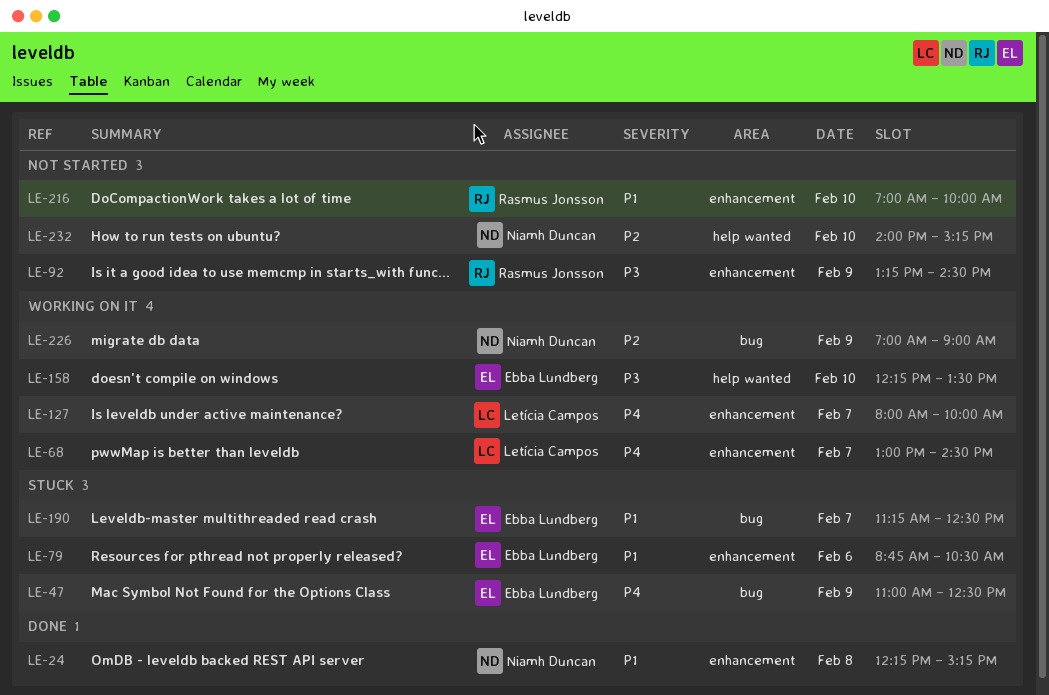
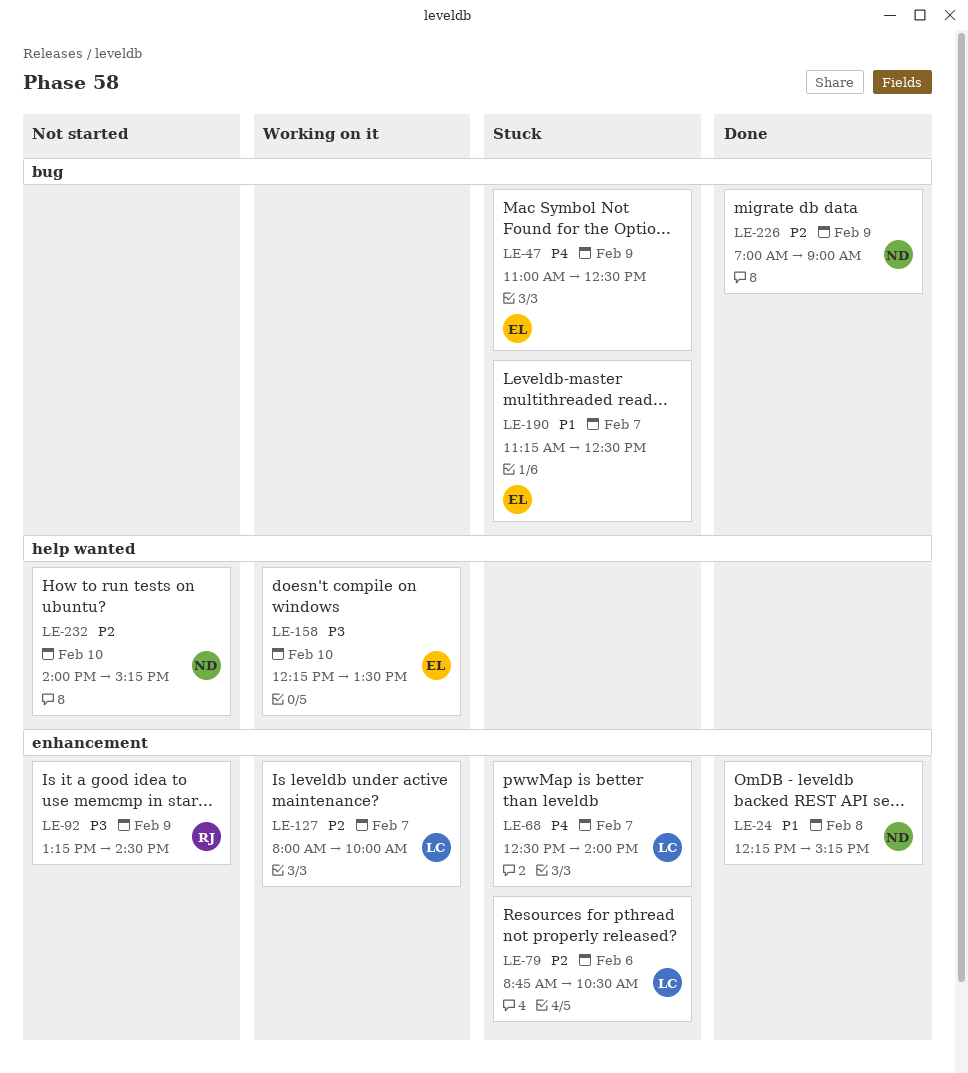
LE-68, status: Working on it -> Stuck
LE-68, begins: 13:00 -> 12:30
LE-68, ends: 14:30 -> 14:00
LE-79, owner: Ebba Lundberg -> Letícia Campos
LE-79, priority: P1 -> P2
LE-127, priority: P4 -> P2
LE-216: present -> none
LE-226, status: Working on it -> Done

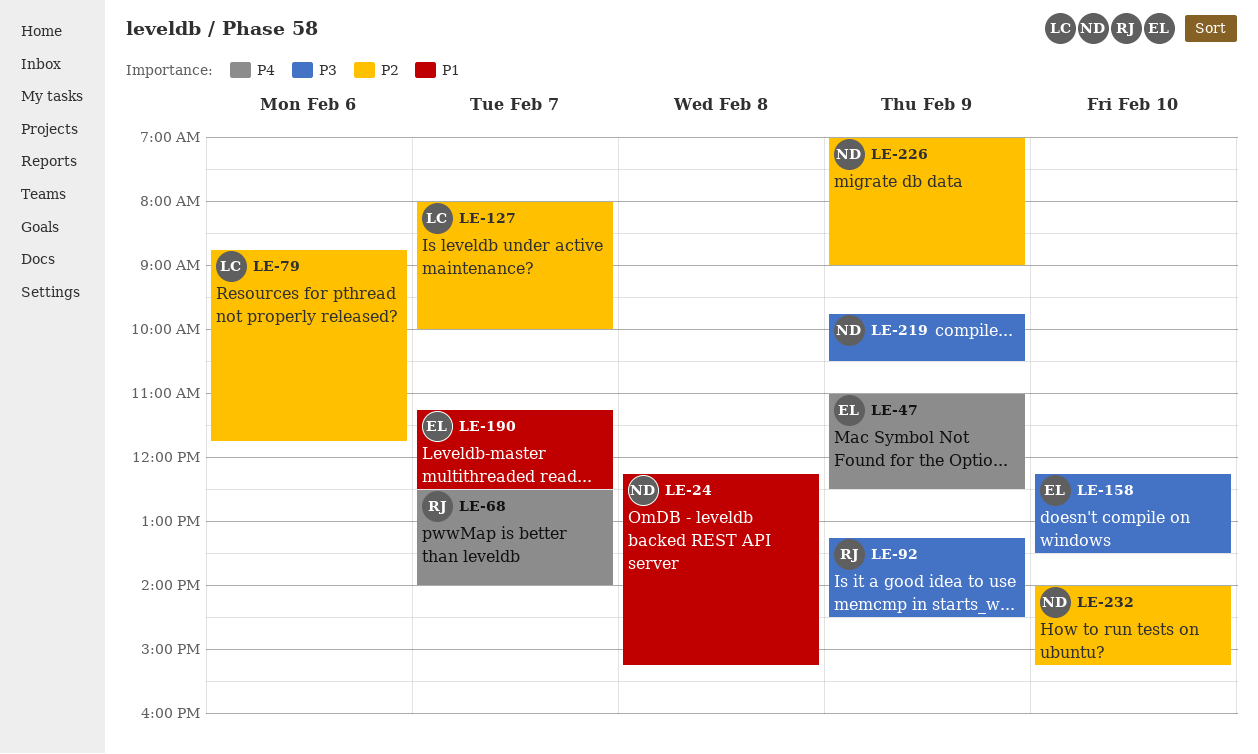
LE-68, owner: LC -> RJ
LE-79, ends: 10:30 -> 11:45
LE-219: none -> present

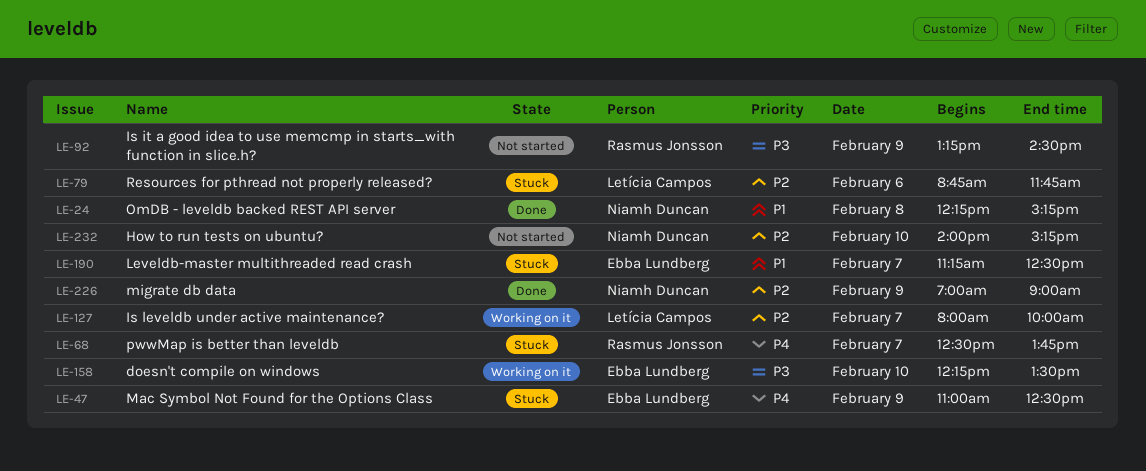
LE-68, ends: 14:00 -> 13:45
LE-219: present -> none

